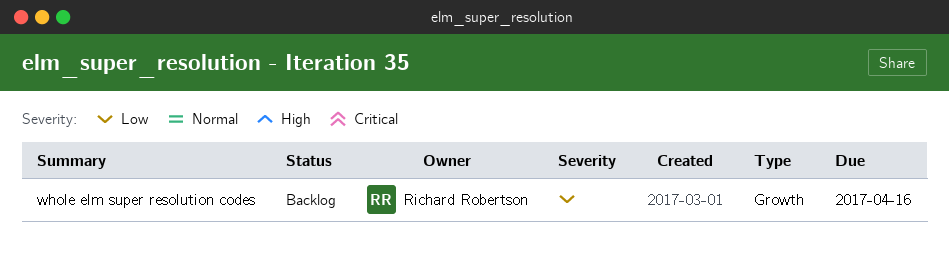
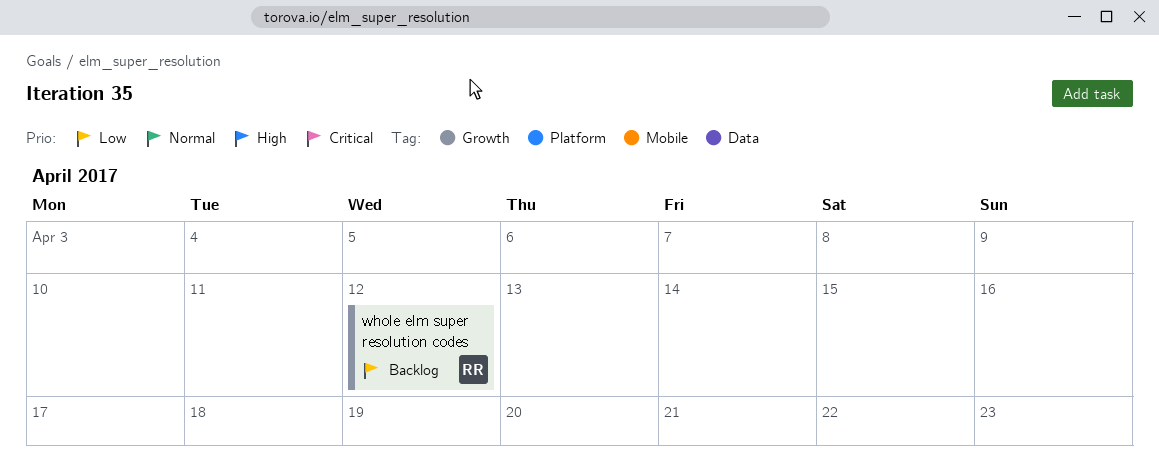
whole elm super resolution codes, due: Apr 16 -> Apr 12

